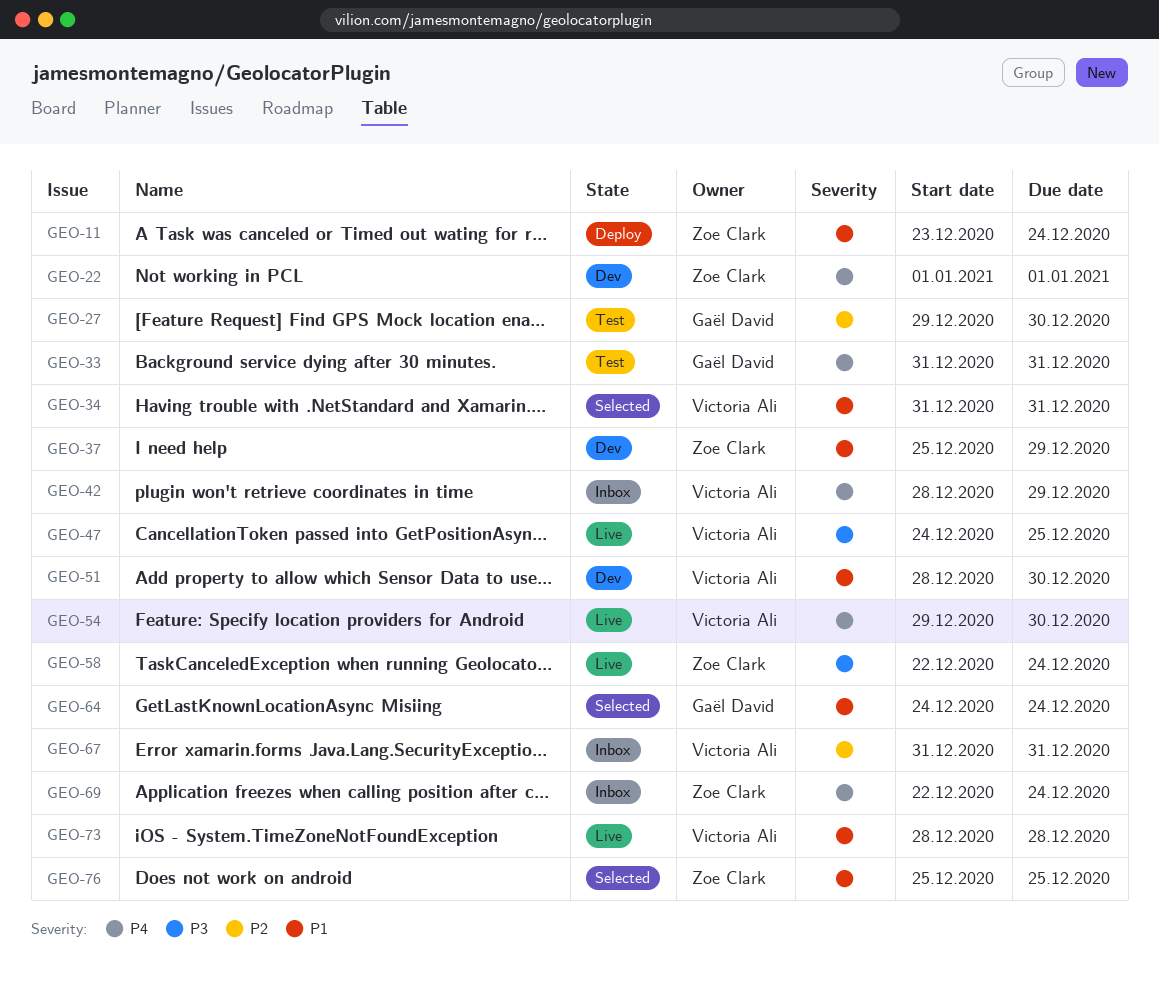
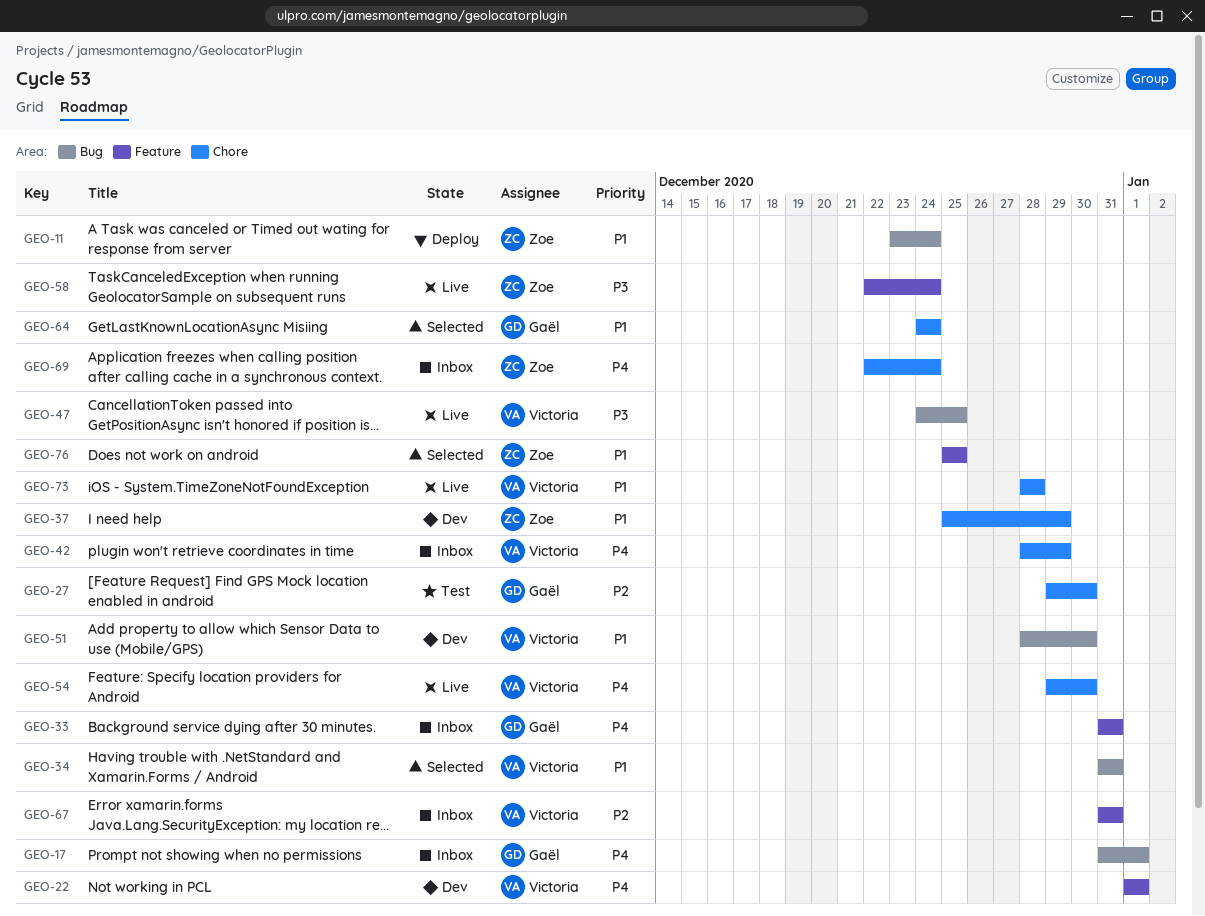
GEO-17: none -> present
GEO-22, owner: Zoe Clark -> Victoria Ali
GEO-33, status: Test -> Inbox

